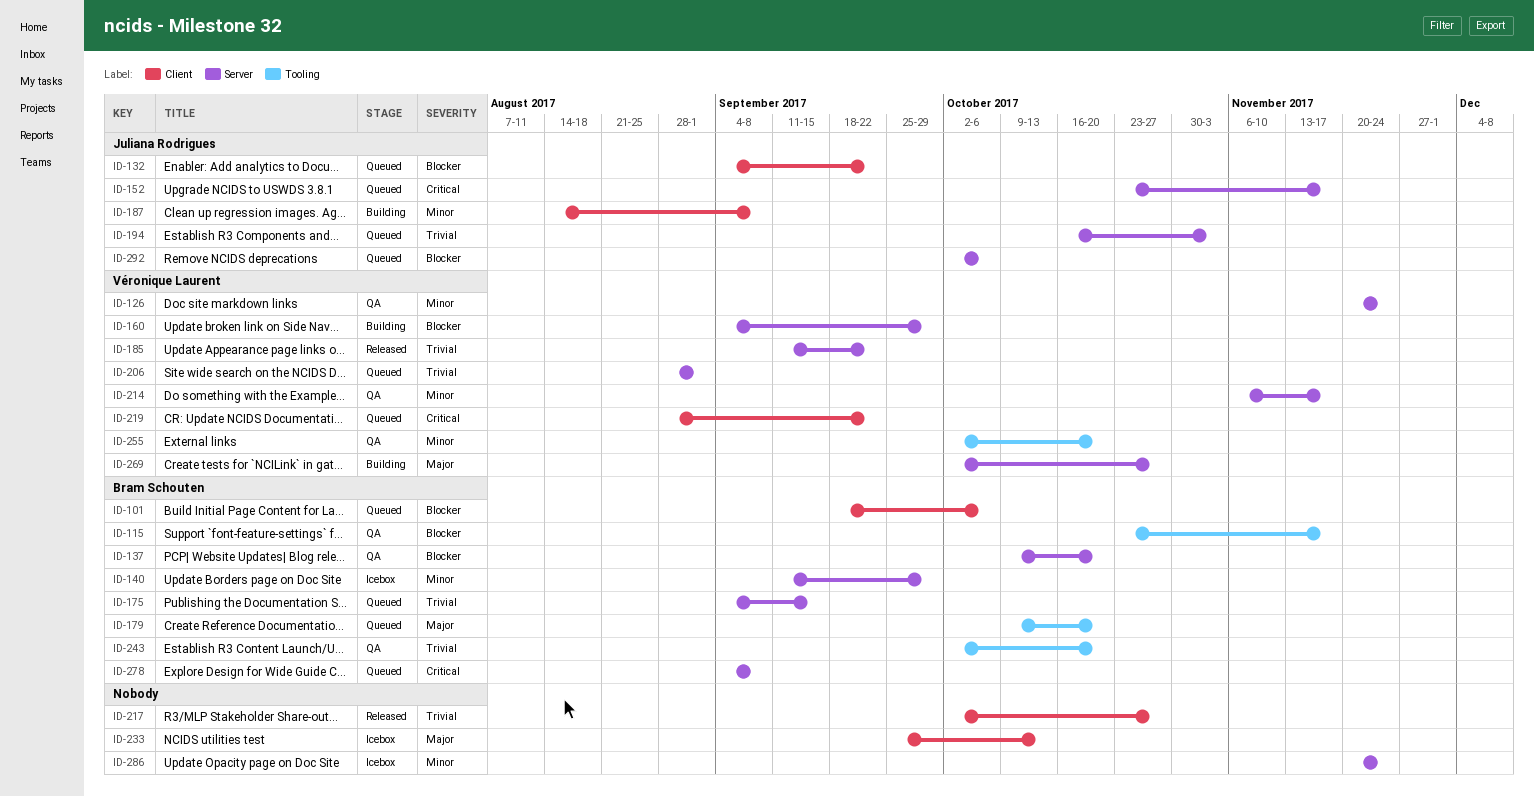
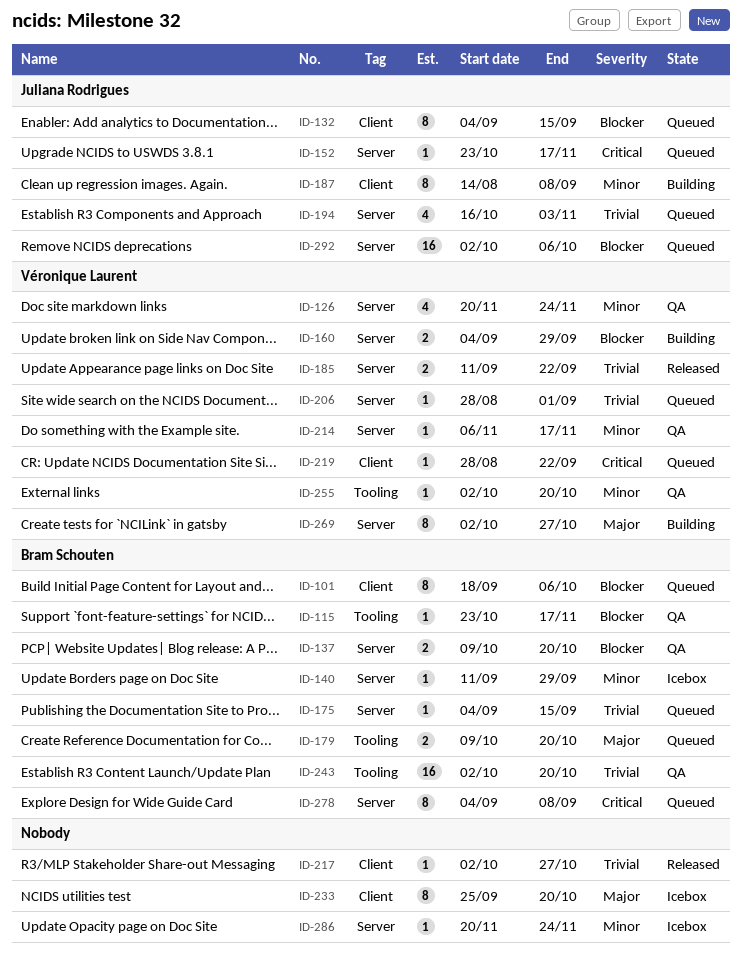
ID-132, due: Sep 22 -> Sep 15
ID-233, due: Oct 13 -> Oct 20

